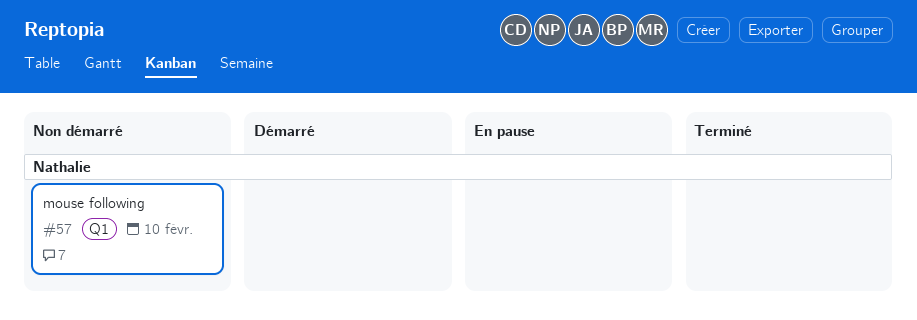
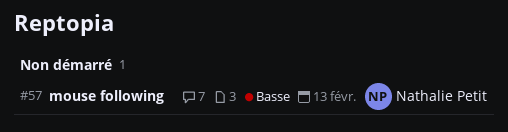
#57, due: Feb 10 -> Feb 13

